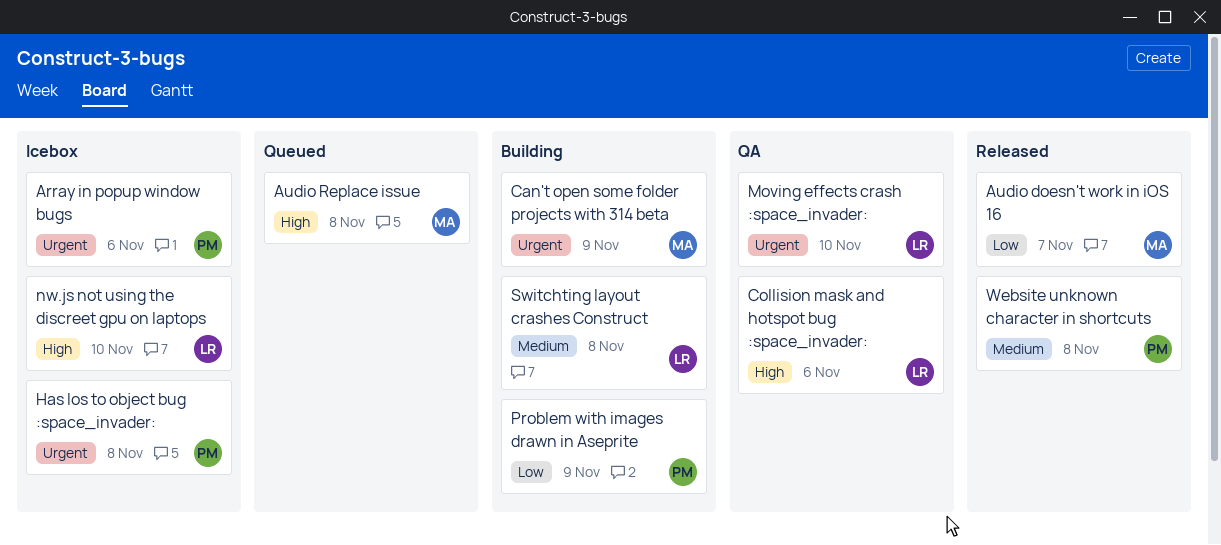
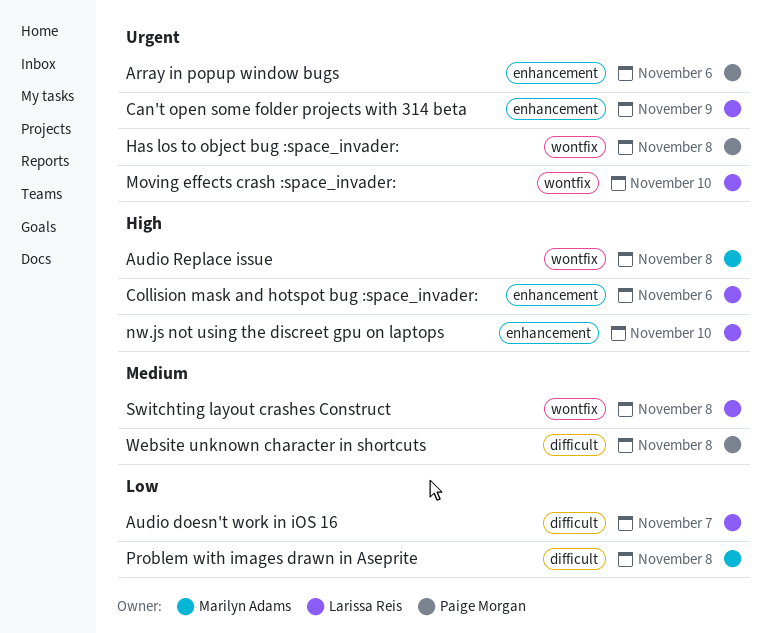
Audio doesn't work in iOS 16, owner: Marilyn Adams -> Larissa Reis
Can't open some folder projects with 314 beta, owner: Marilyn Adams -> Larissa Reis
Problem with images drawn in Aseprite, owner: Paige Morgan -> Marilyn Adams
Problem with images drawn in Aseprite, due: Nov 9 -> Nov 8

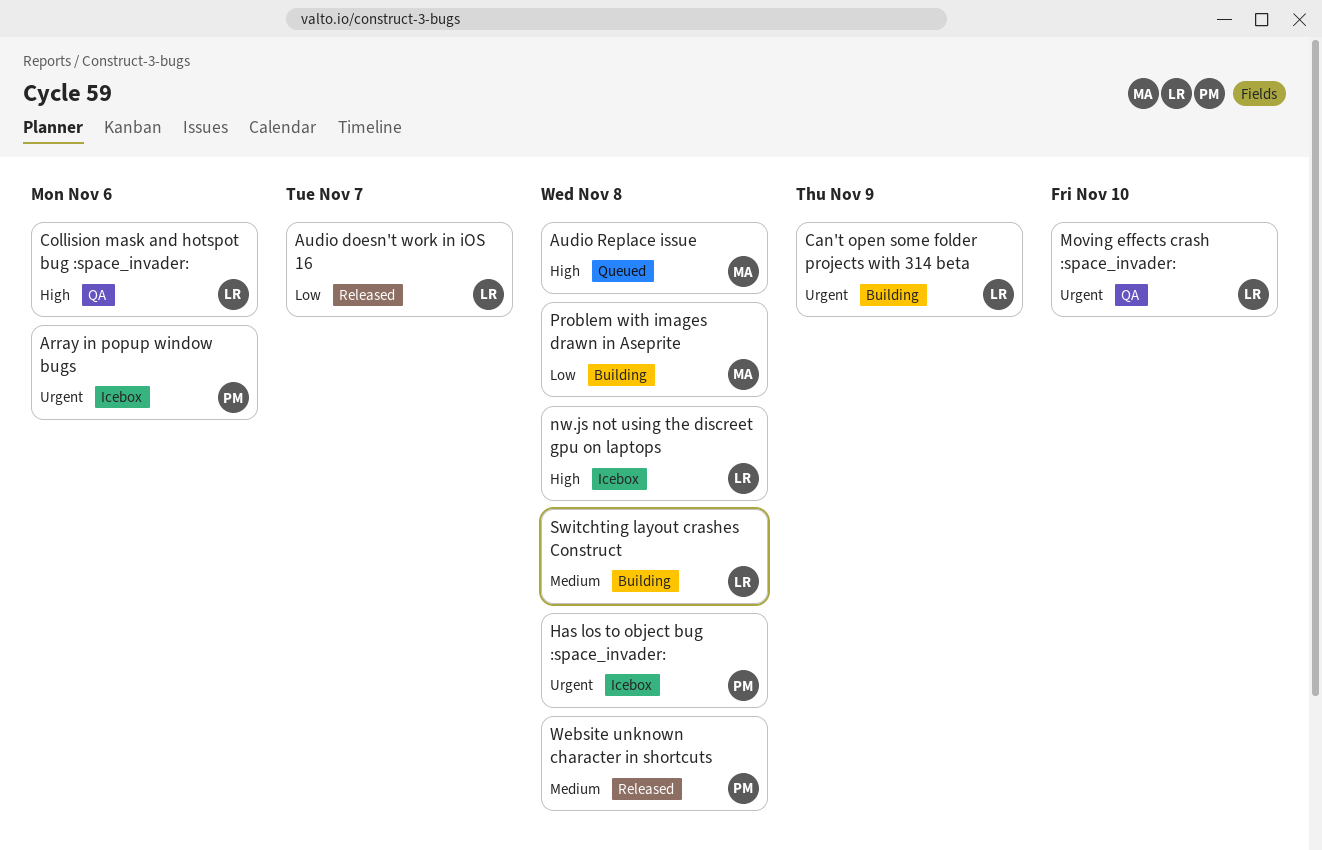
nw.js not using the discreet gpu on laptops, due: Nov 10 -> Nov 8

